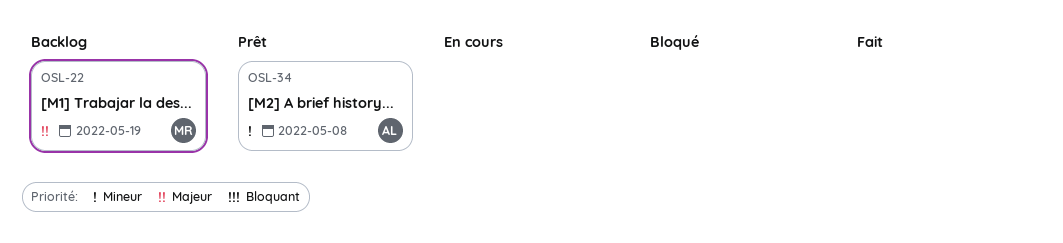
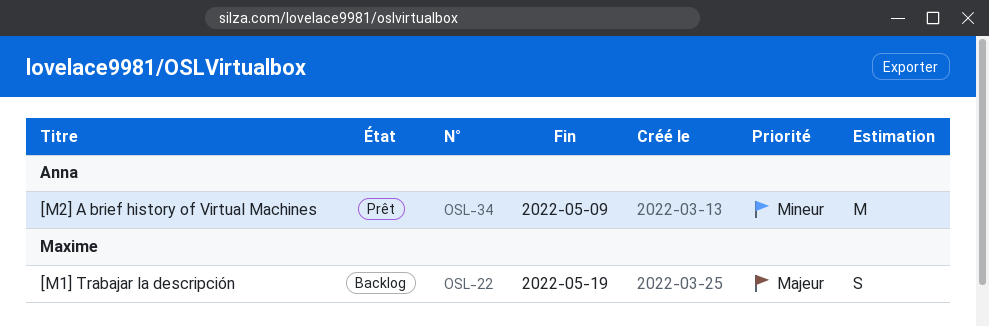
OSL-34, due: May 8 -> May 9

